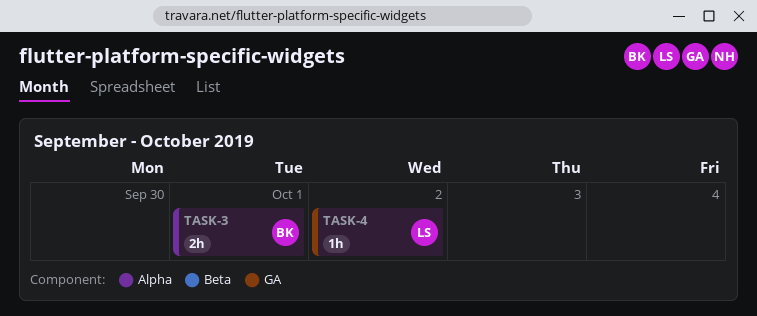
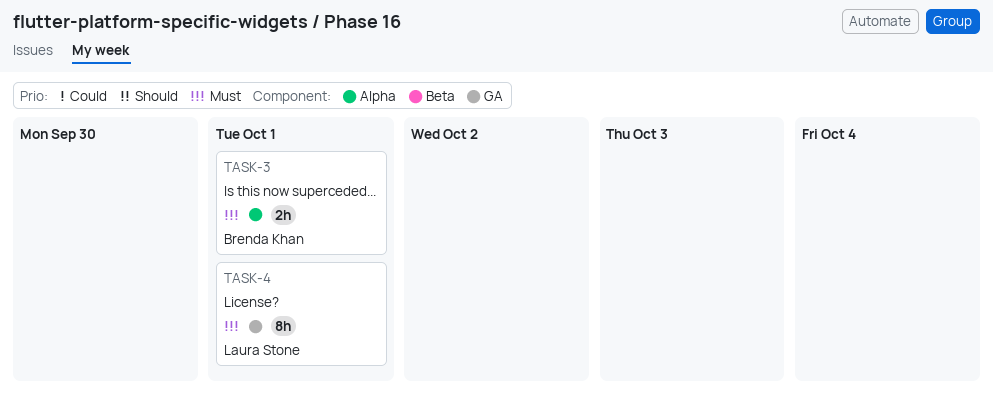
TASK-4, estimate: 1h -> 8h
TASK-4, due: Oct 2 -> Oct 1

